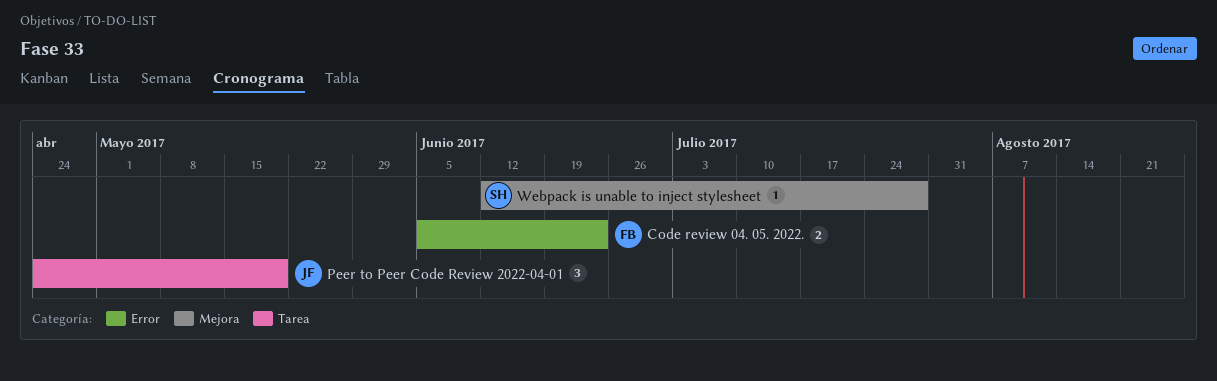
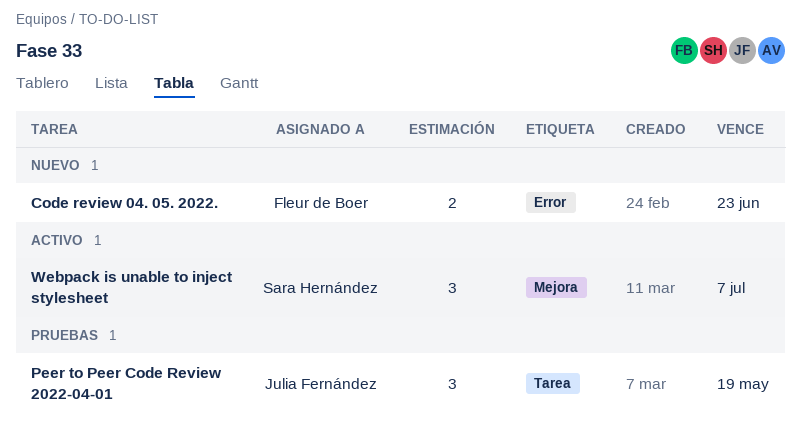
Webpack is unable to inject stylesheet, estimate: 1 -> 3
Webpack is unable to inject stylesheet, due: Jul 28 -> Jul 7

